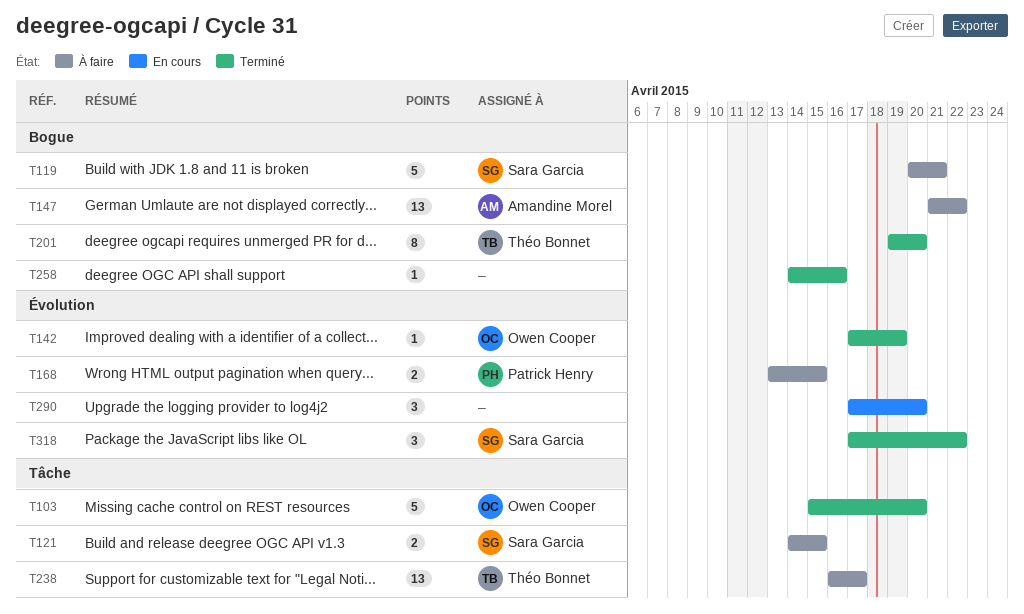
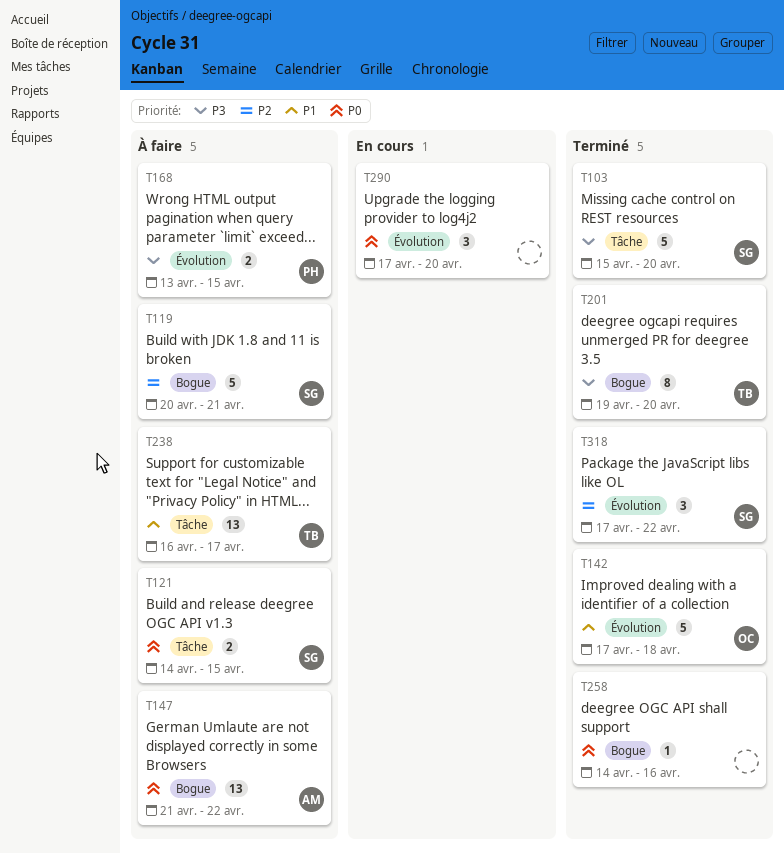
T103, owner: Owen Cooper -> Sara Garcia
T142, estimate: 1 -> 5
T142, due: Apr 19 -> Apr 18

